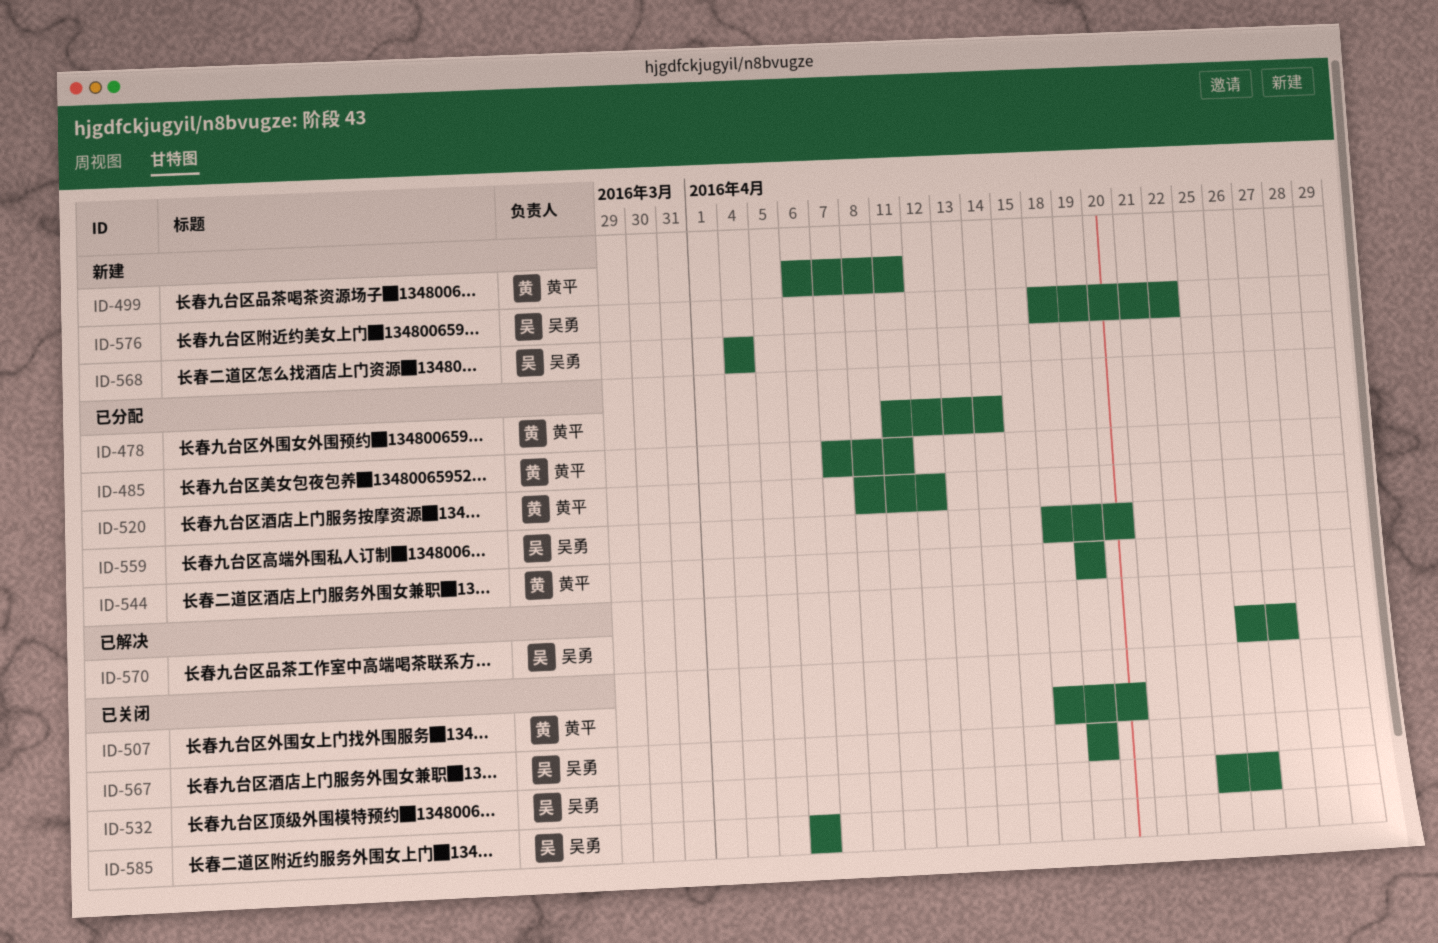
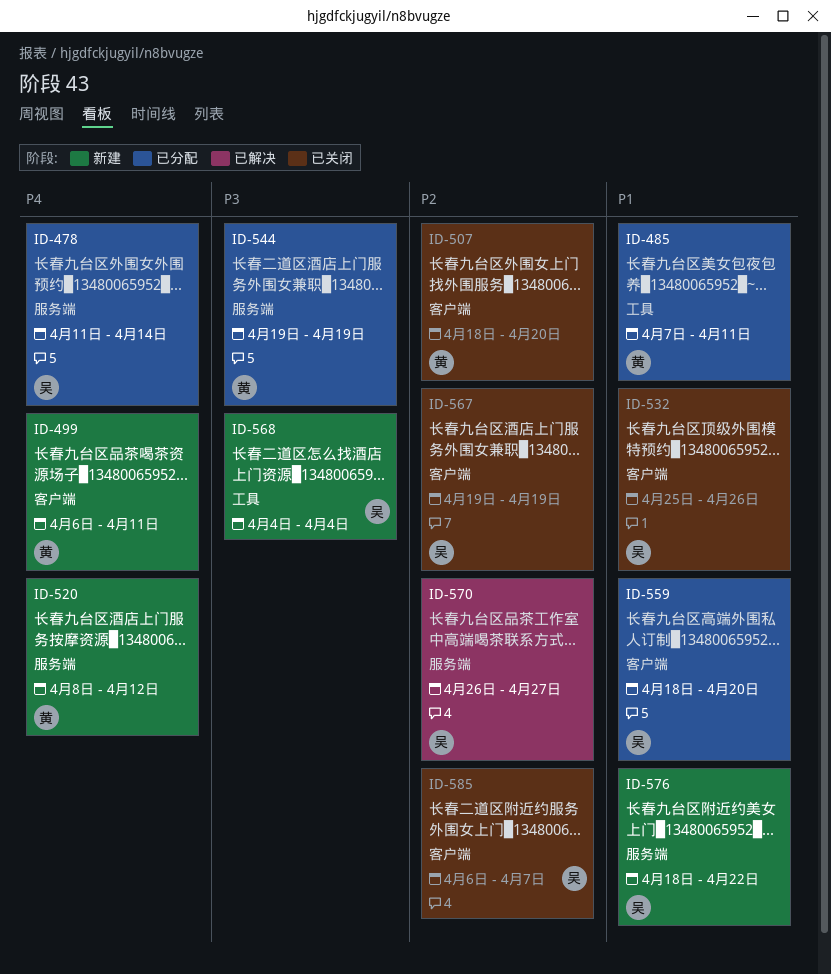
ID-478, owner: 黄平 -> 吴勇
ID-520, status: 已分配 -> 新建
ID-585, due: Apr 6 -> Apr 7

